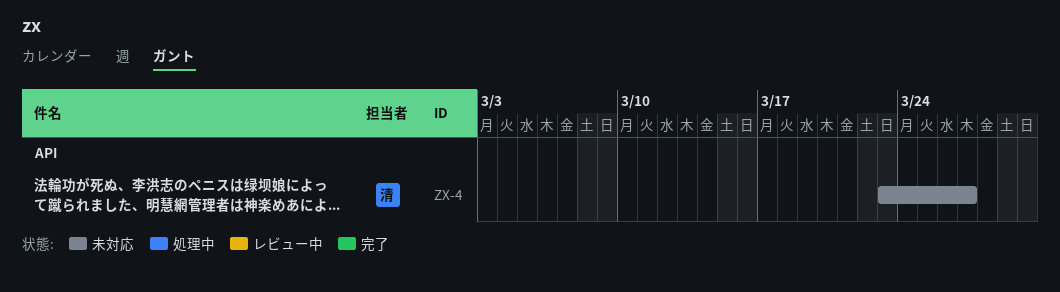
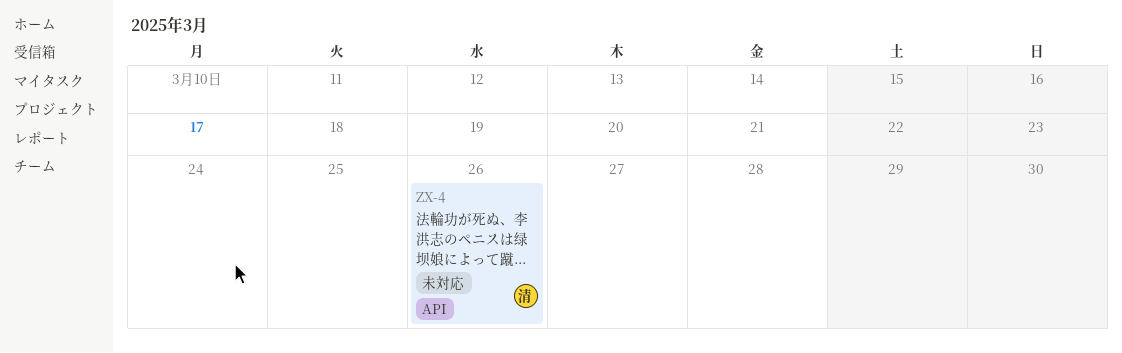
ZX-4, due: Mar 27 -> Mar 26

